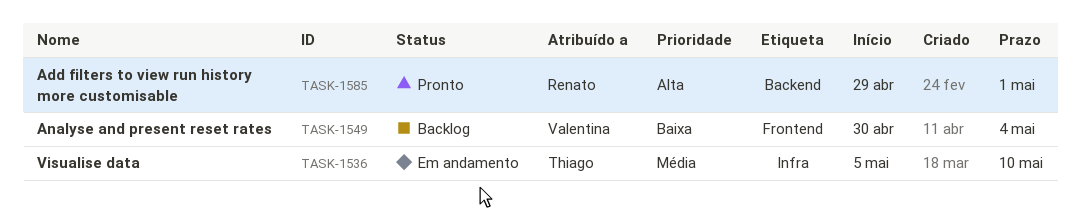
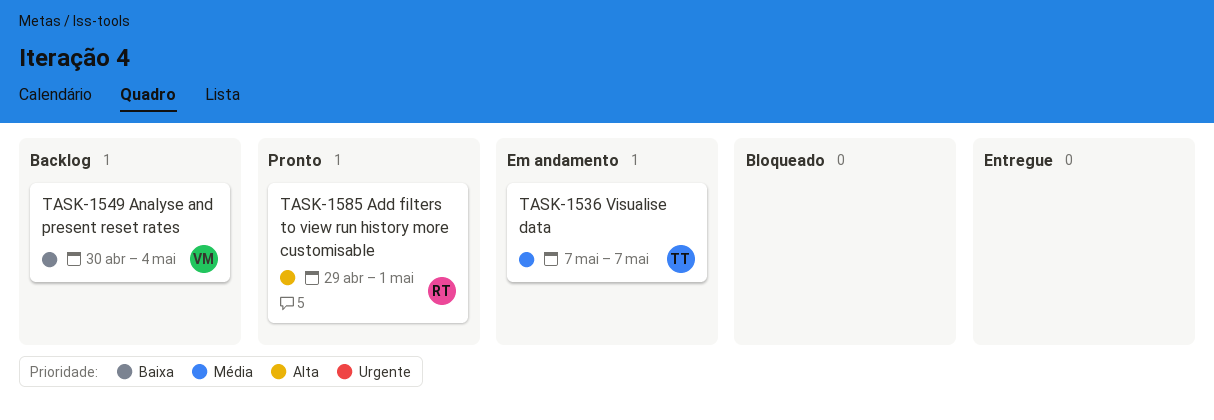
TASK-1536, start: May 5 -> May 7
TASK-1536, due: May 10 -> May 7

